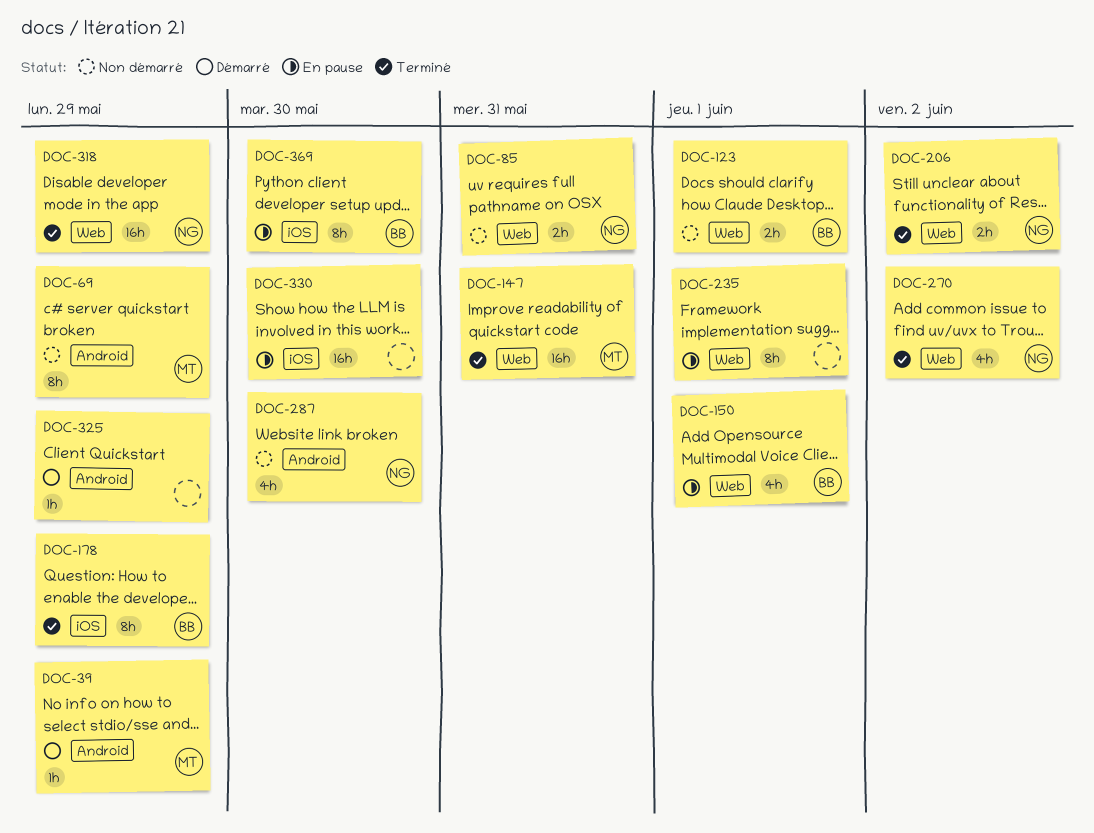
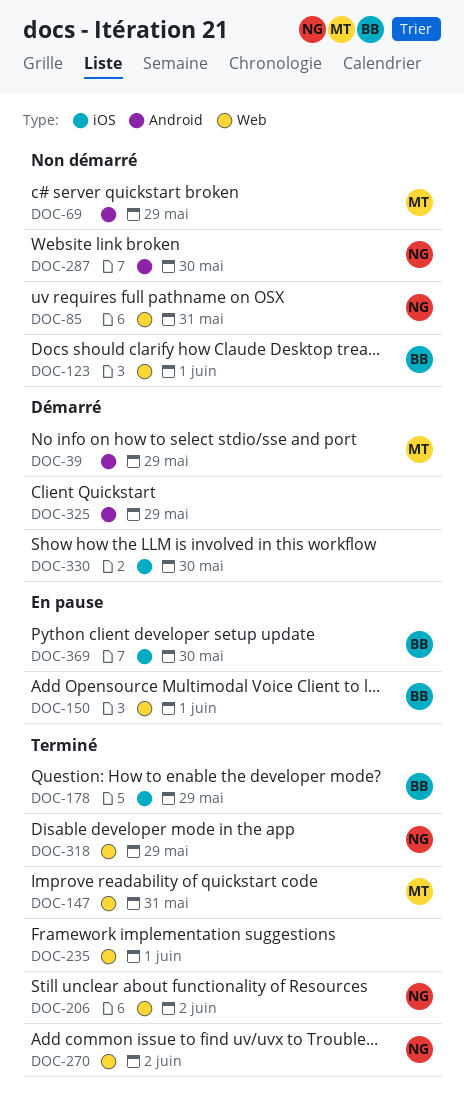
DOC-235, status: En pause -> Terminé
DOC-330, status: En pause -> Démarré

